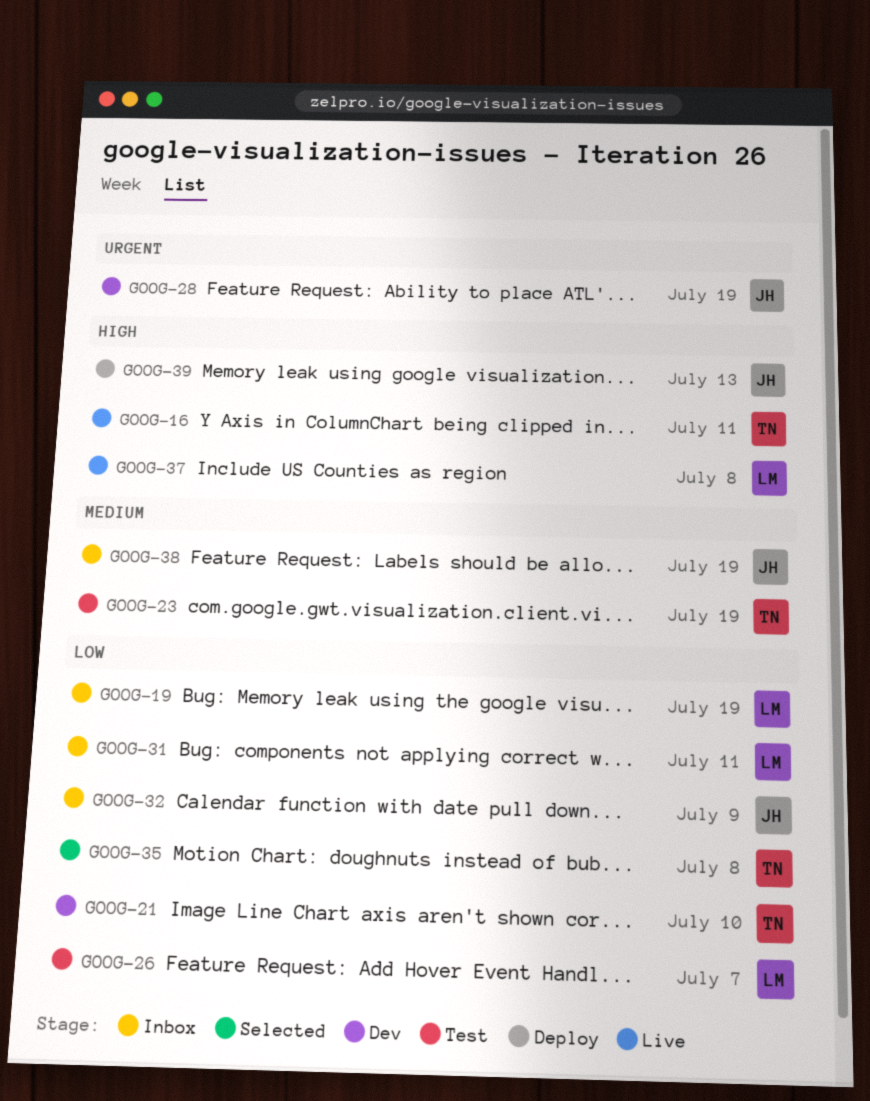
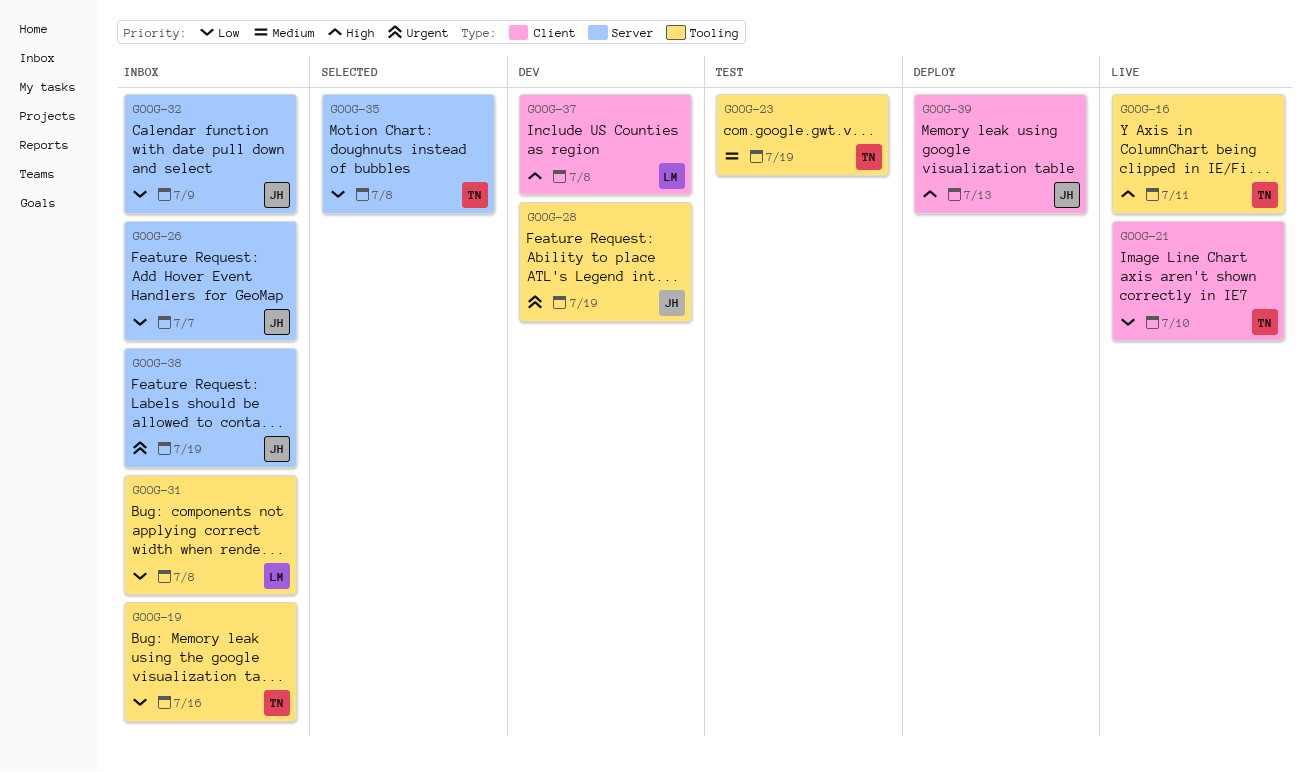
GOOG-19, owner: LM -> TN
GOOG-19, due: Jul 19 -> Jul 16
GOOG-21, status: Dev -> Live
GOOG-26, status: Test -> Inbox
GOOG-26, owner: LM -> JH
GOOG-31, due: Jul 11 -> Jul 8
GOOG-37, status: Live -> Dev
GOOG-38, priority: Medium -> Urgent

